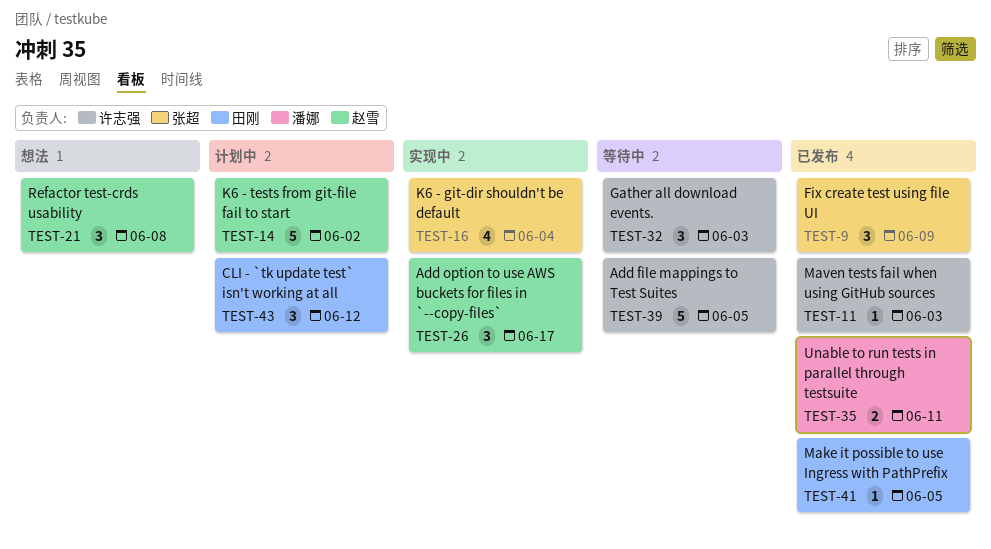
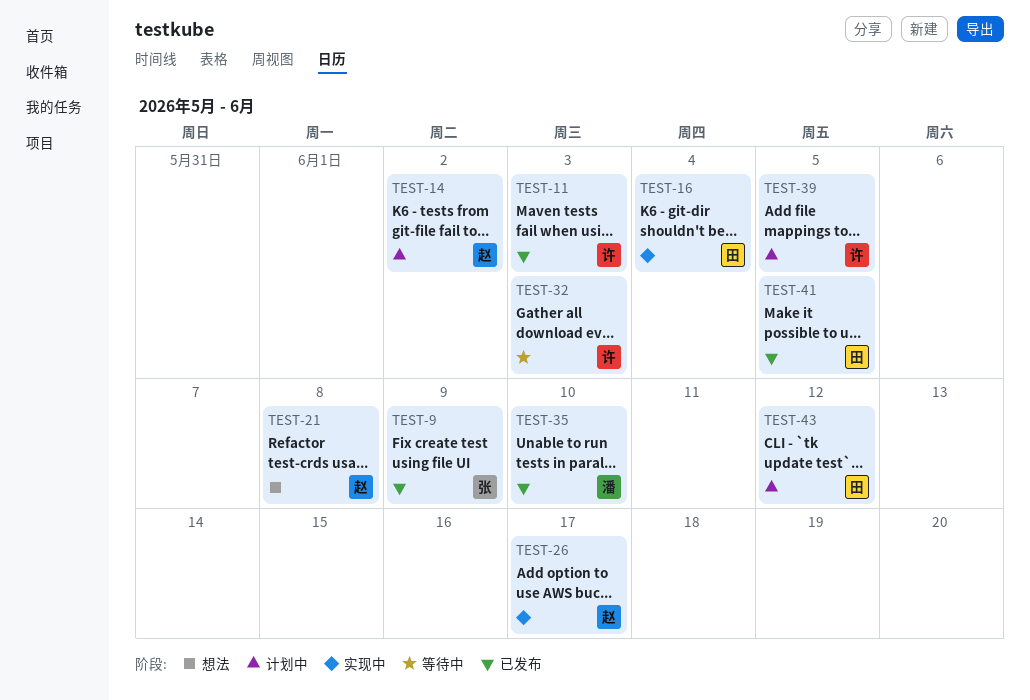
TEST-16, owner: 张超 -> 田刚
TEST-35, due: Jun 11 -> Jun 10
TEST-39, status: 等待中 -> 计划中

